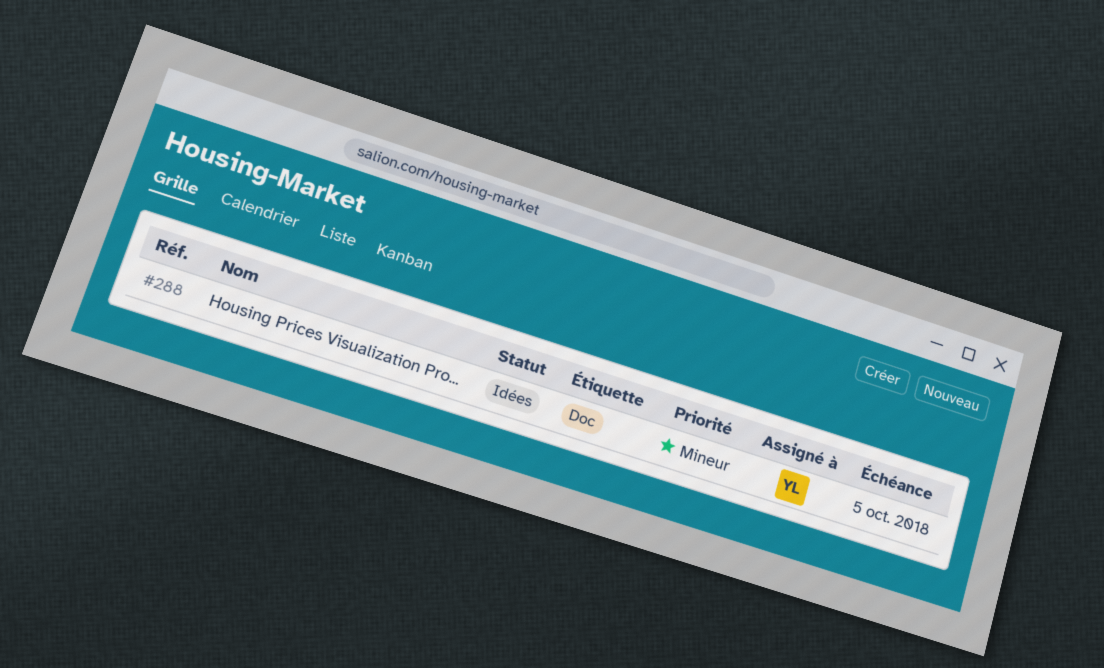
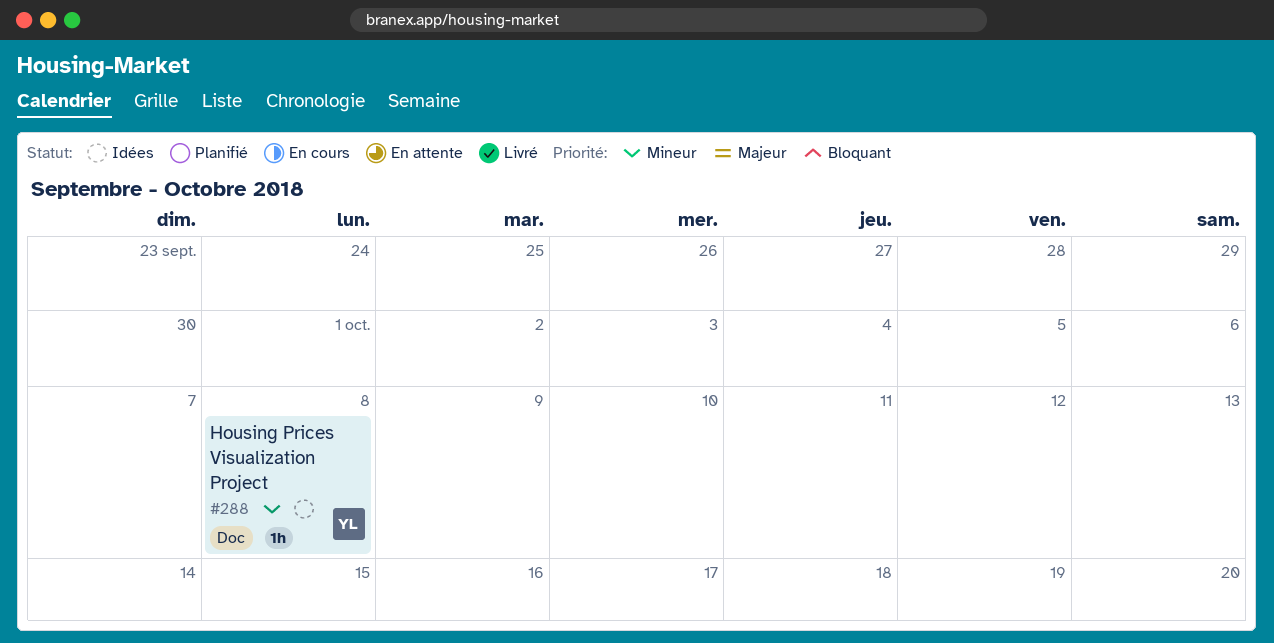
#288, due: Oct 5 -> Oct 8

